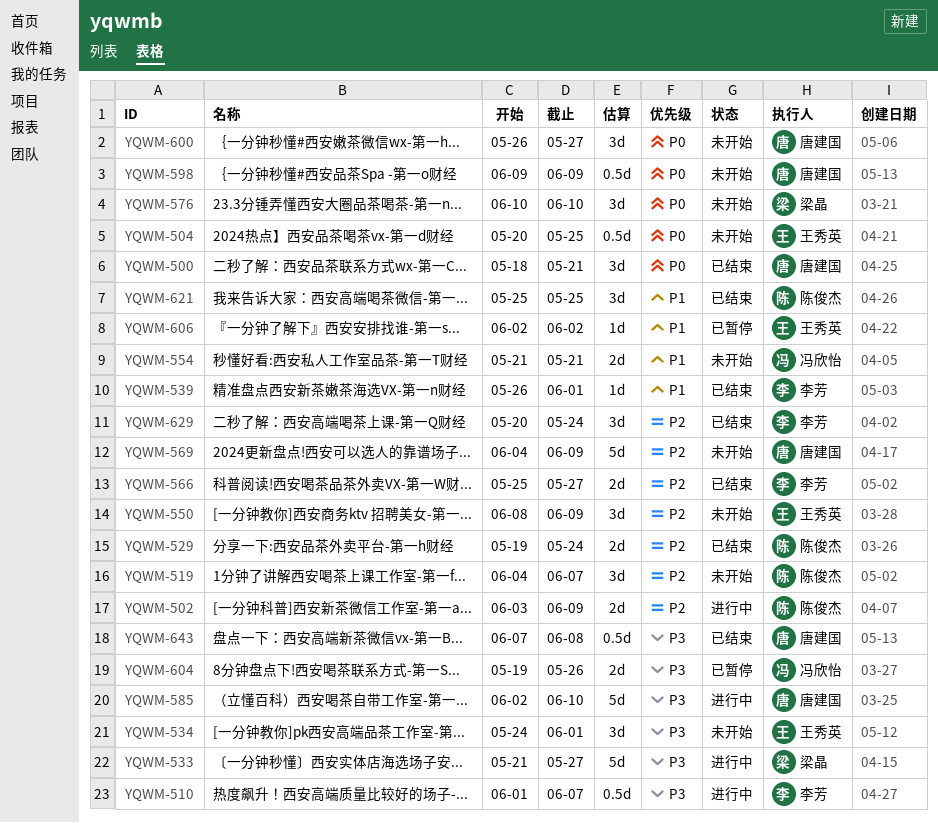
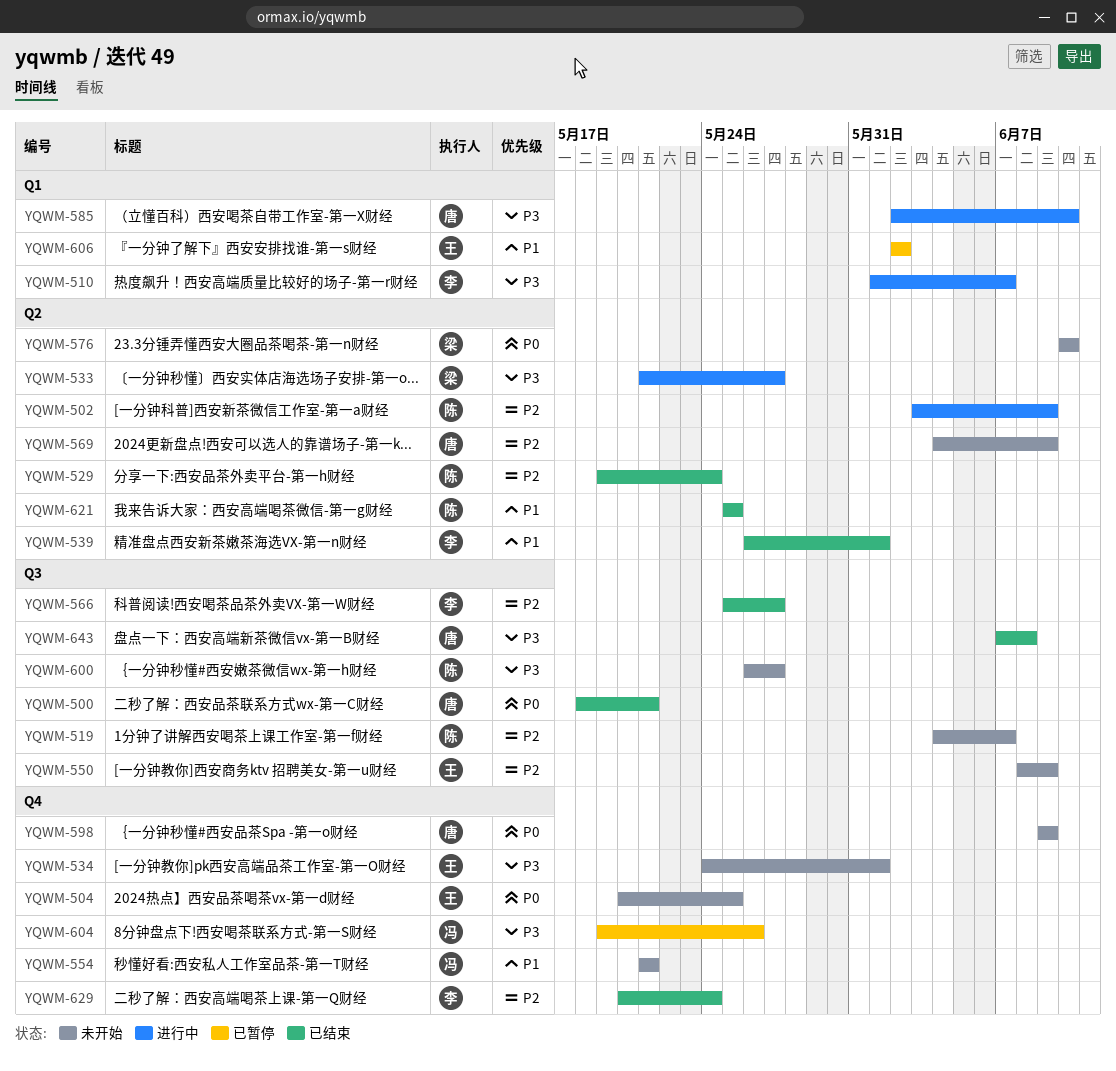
YQWM-600, owner: 唐建国 -> 陈俊杰
YQWM-600, priority: P0 -> P3

